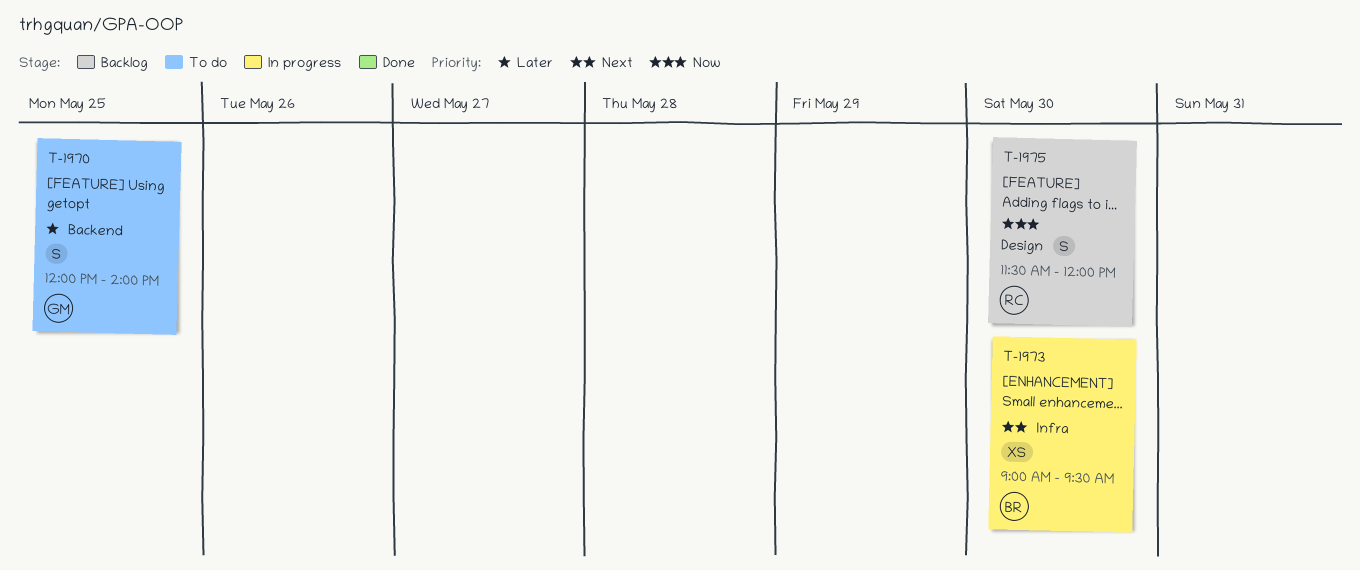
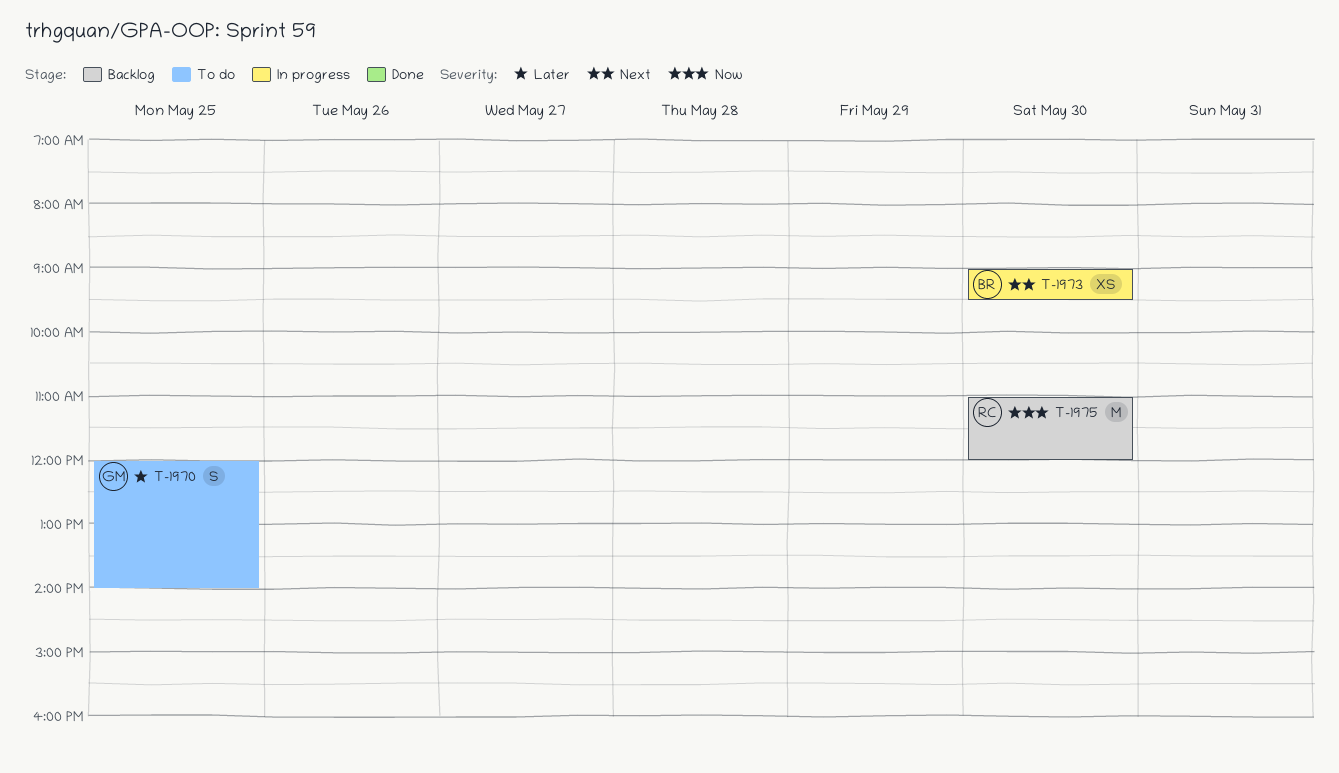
T-1975, estimate: S -> M
T-1975, begins: 11:30 -> 11:00

